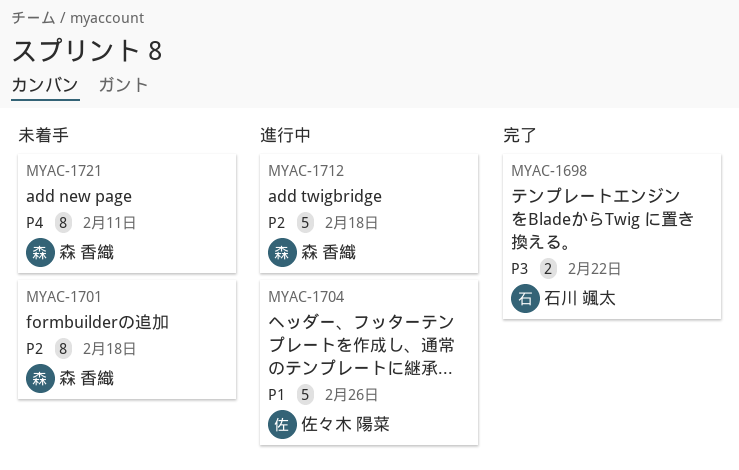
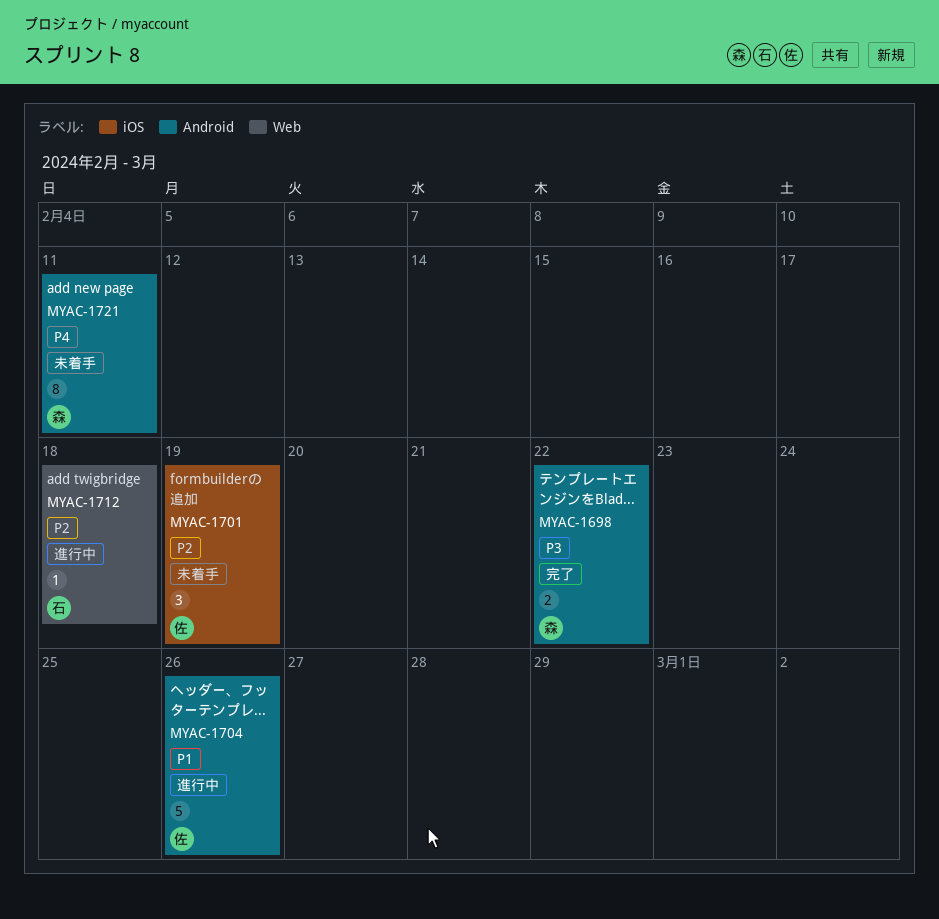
MYAC-1698, owner: 石川 颯太 -> 森 香織
MYAC-1701, owner: 森 香織 -> 佐々木 陽菜
MYAC-1701, estimate: 8 -> 3
MYAC-1701, due: Feb 18 -> Feb 19
MYAC-1712, owner: 森 香織 -> 石川 颯太
MYAC-1712, estimate: 5 -> 1

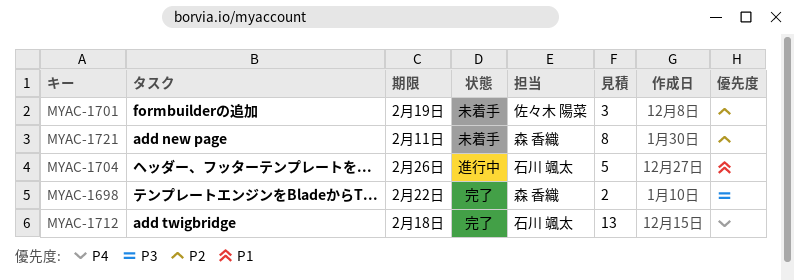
MYAC-1704, owner: 佐々木 陽菜 -> 石川 颯太
MYAC-1712, status: 進行中 -> 完了
MYAC-1712, priority: P2 -> P4
MYAC-1712, estimate: 1 -> 13
MYAC-1721, priority: P4 -> P2

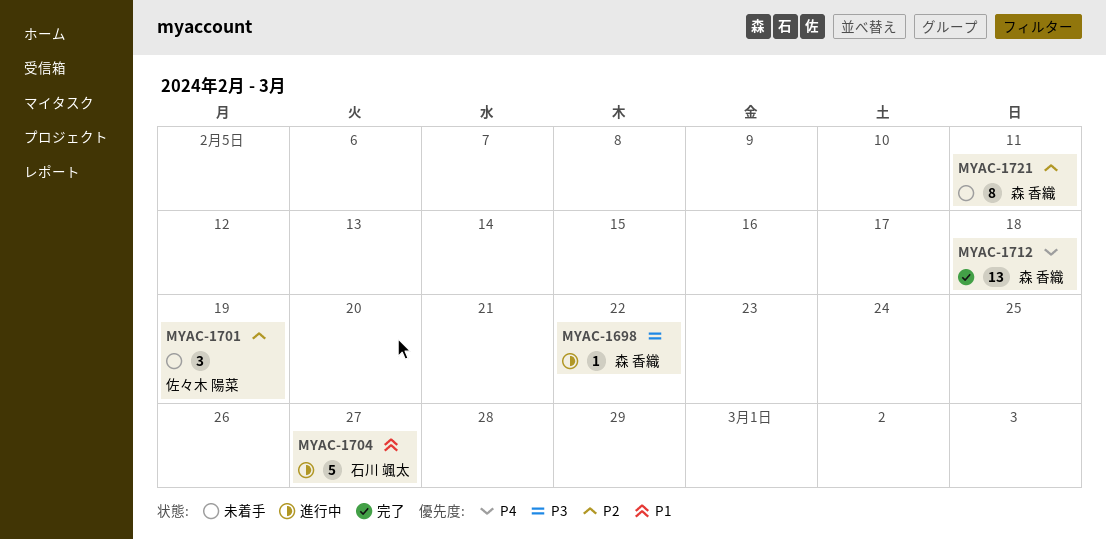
MYAC-1698, status: 完了 -> 進行中
MYAC-1698, estimate: 2 -> 1
MYAC-1704, due: Feb 26 -> Feb 27
MYAC-1712, owner: 石川 颯太 -> 森 香織

